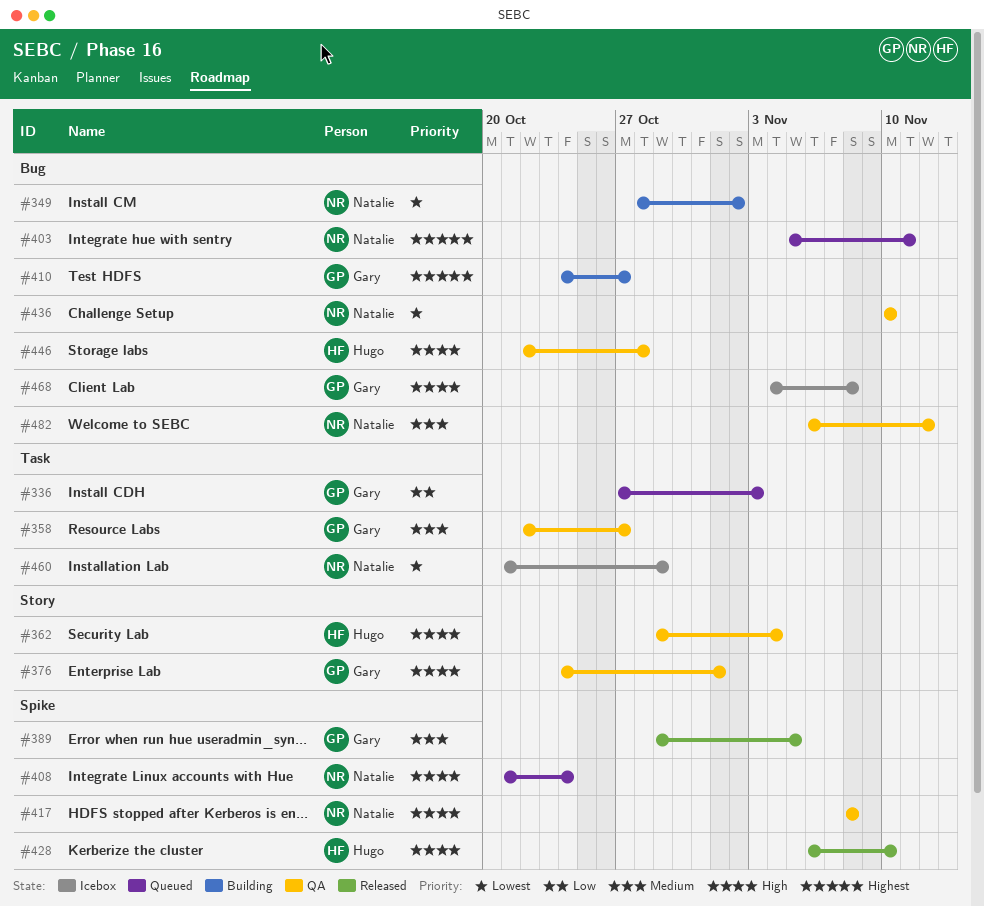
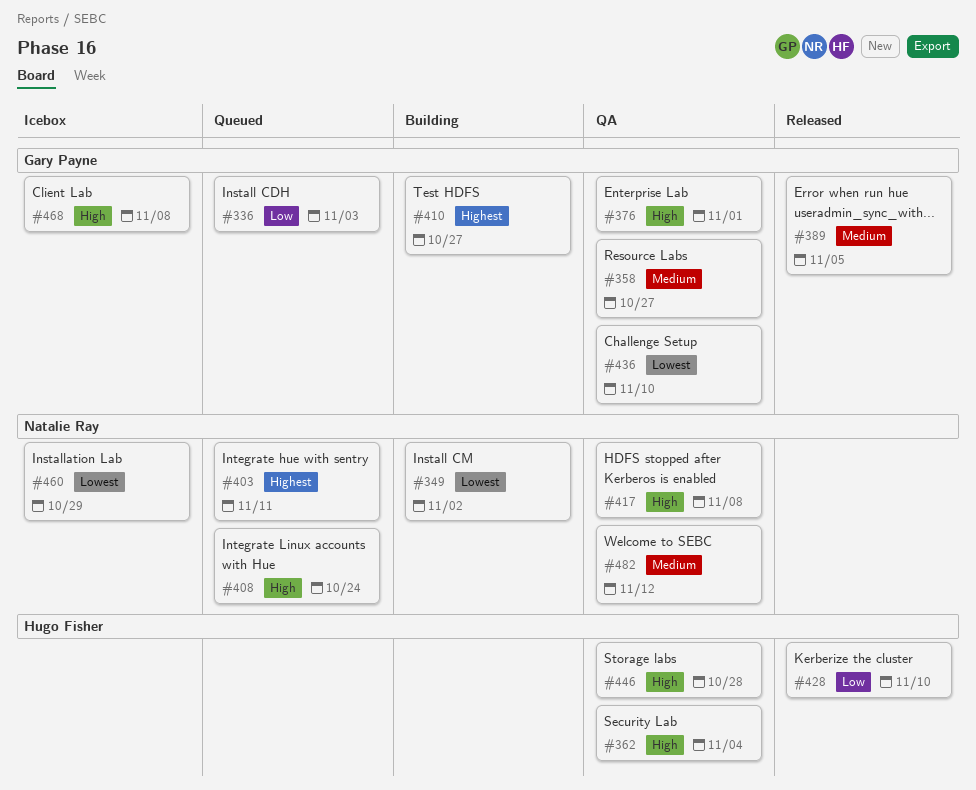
#428, priority: High -> Low
#436, owner: Natalie Ray -> Gary Payne

